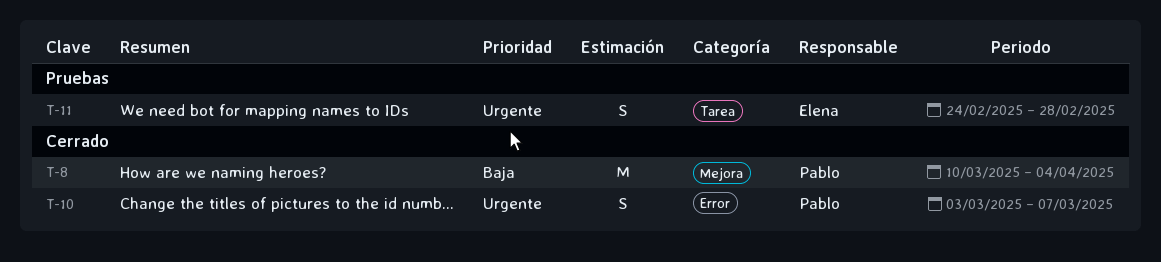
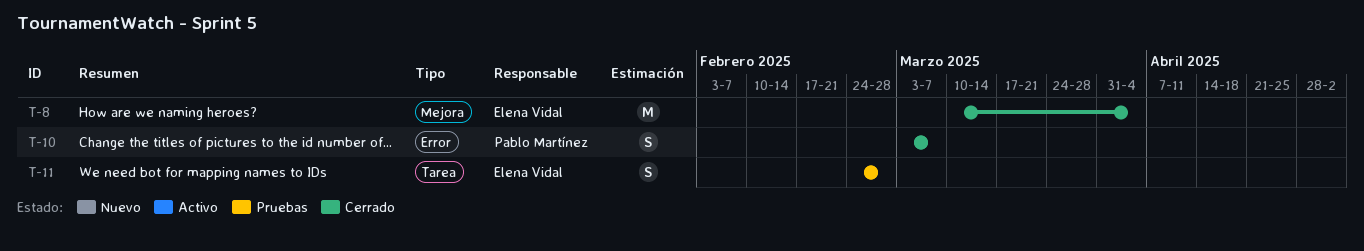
T-8, owner: Pablo Martínez -> Elena Vidal

